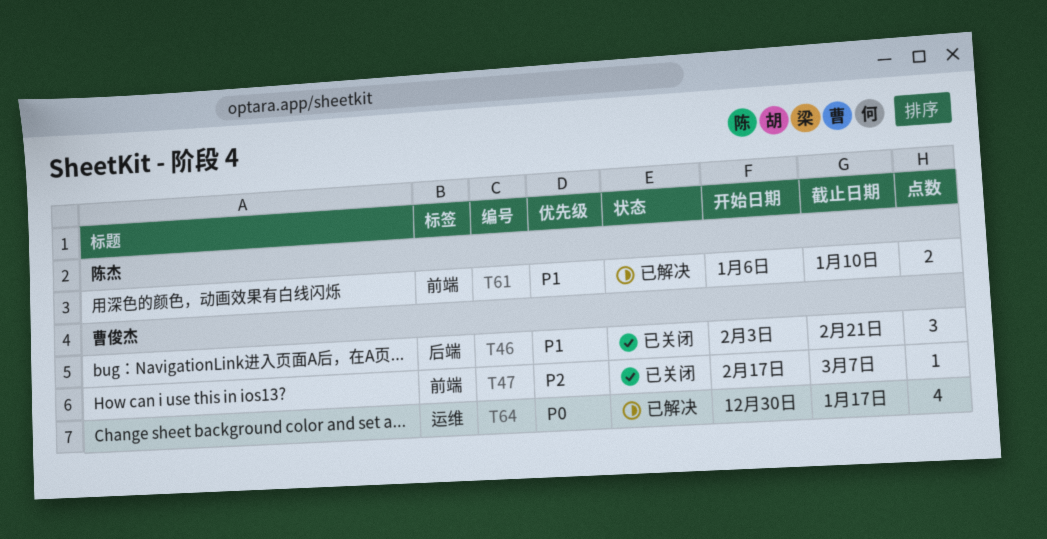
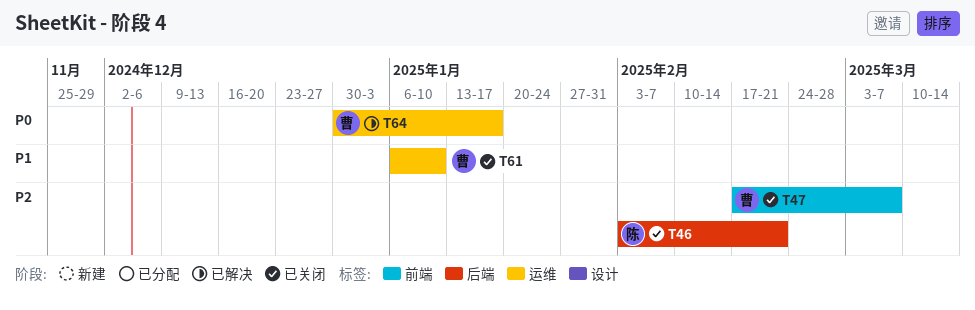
T46, owner: 曹俊杰 -> 陈杰
T46, priority: P1 -> P2
T61, status: 已解决 -> 已关闭
T61, owner: 陈杰 -> 曹俊杰
T61, label: 前端 -> 运维

